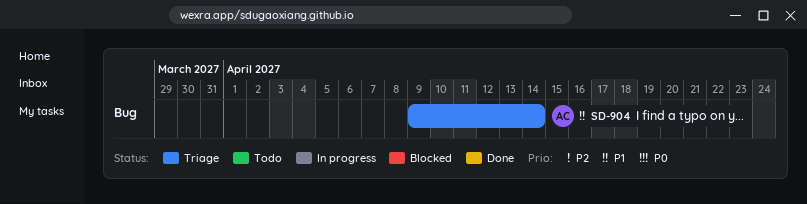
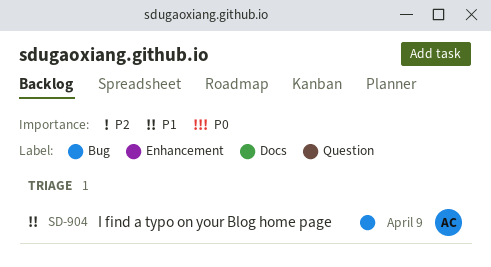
SD-904, due: Apr 14 -> Apr 9

